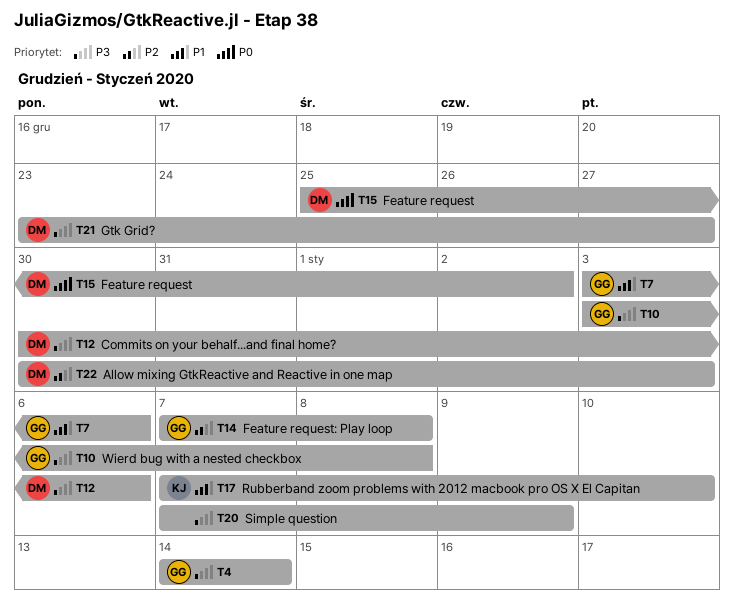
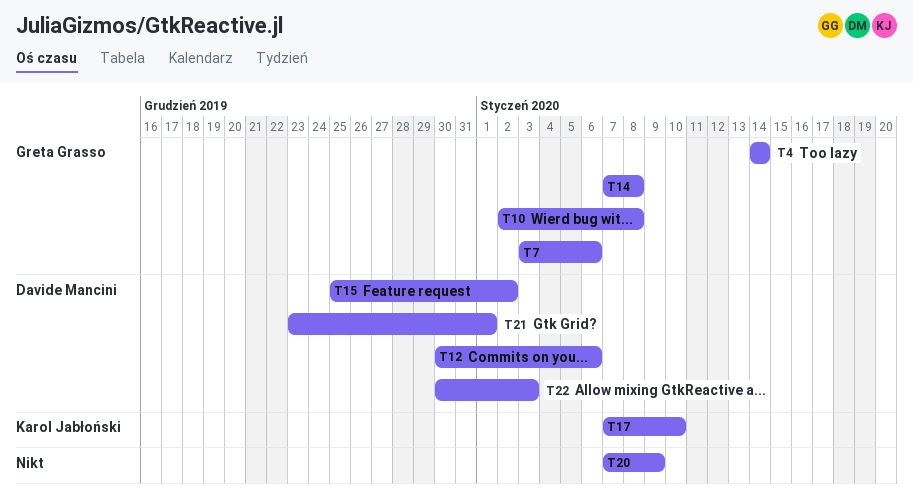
T10, start: Jan 3 -> Jan 2
T21, due: Dec 27 -> Jan 1

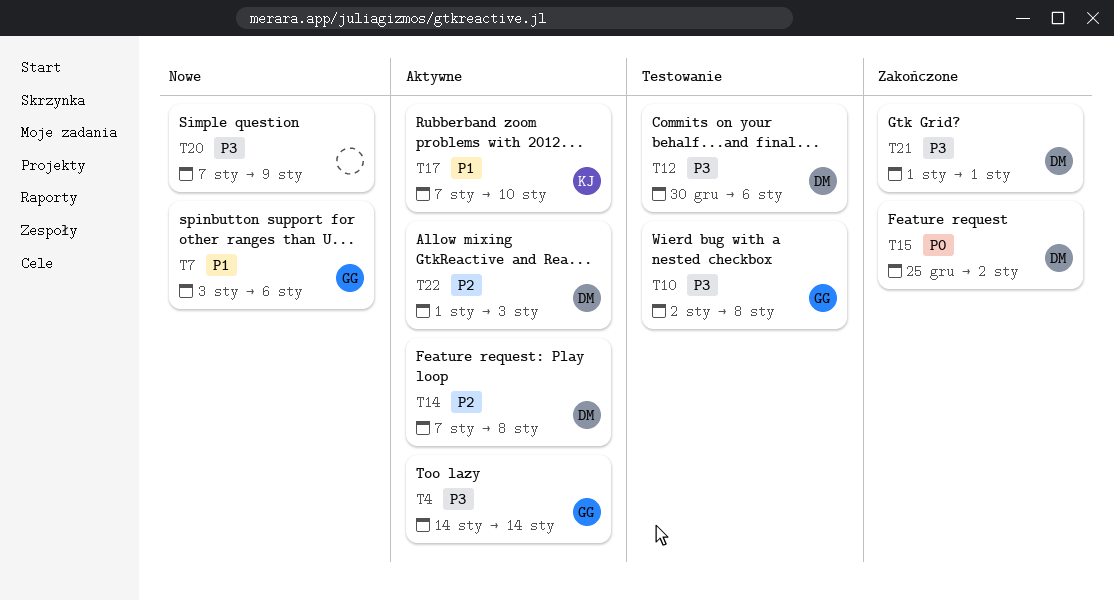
T14, owner: Greta Grasso -> Davide Mancini
T21, start: Dec 23 -> Jan 1
T22, start: Dec 30 -> Jan 1

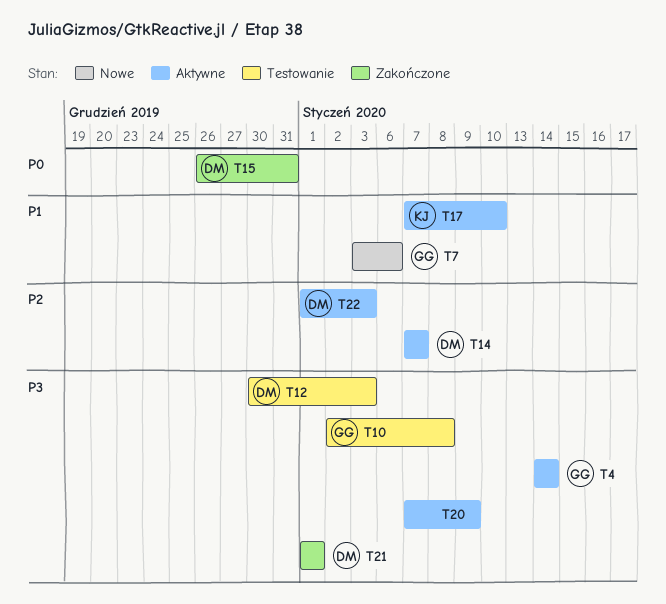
T12, due: Jan 6 -> Jan 3
T14, due: Jan 8 -> Jan 7
T15, start: Dec 25 -> Dec 26
T15, due: Jan 2 -> Dec 31
T20, status: Nowe -> Aktywne

